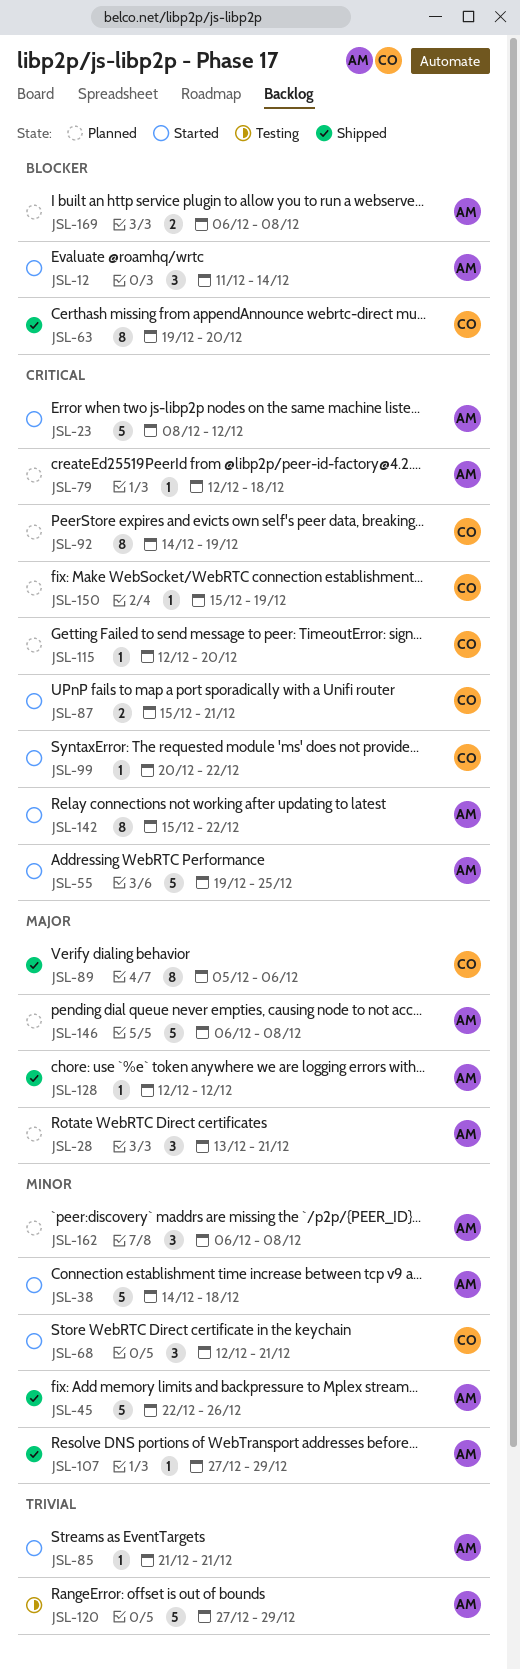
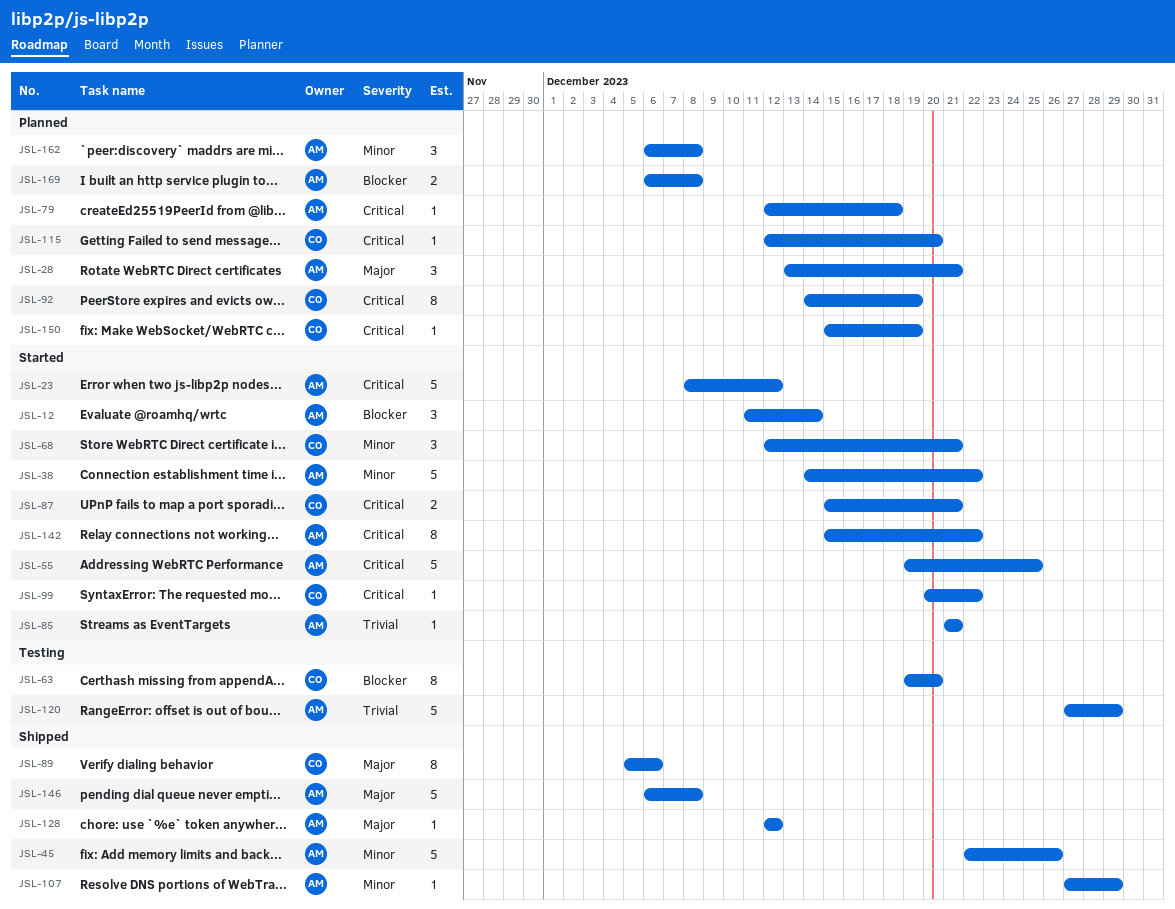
JSL-38, due: Dec 18 -> Dec 22
JSL-63, status: Shipped -> Testing
JSL-146, status: Planned -> Shipped

